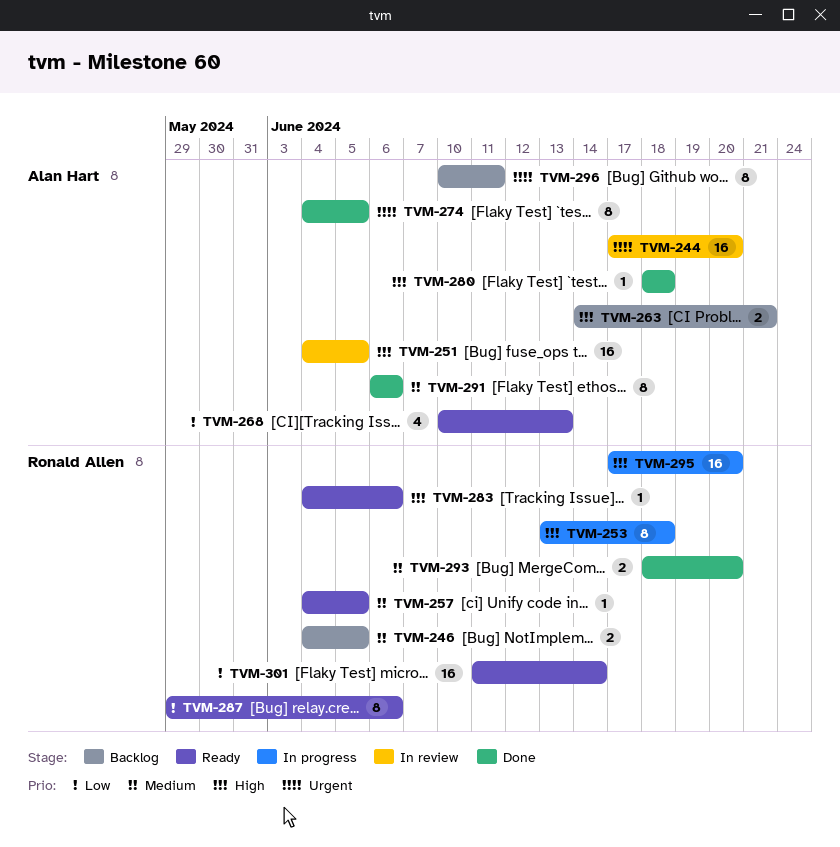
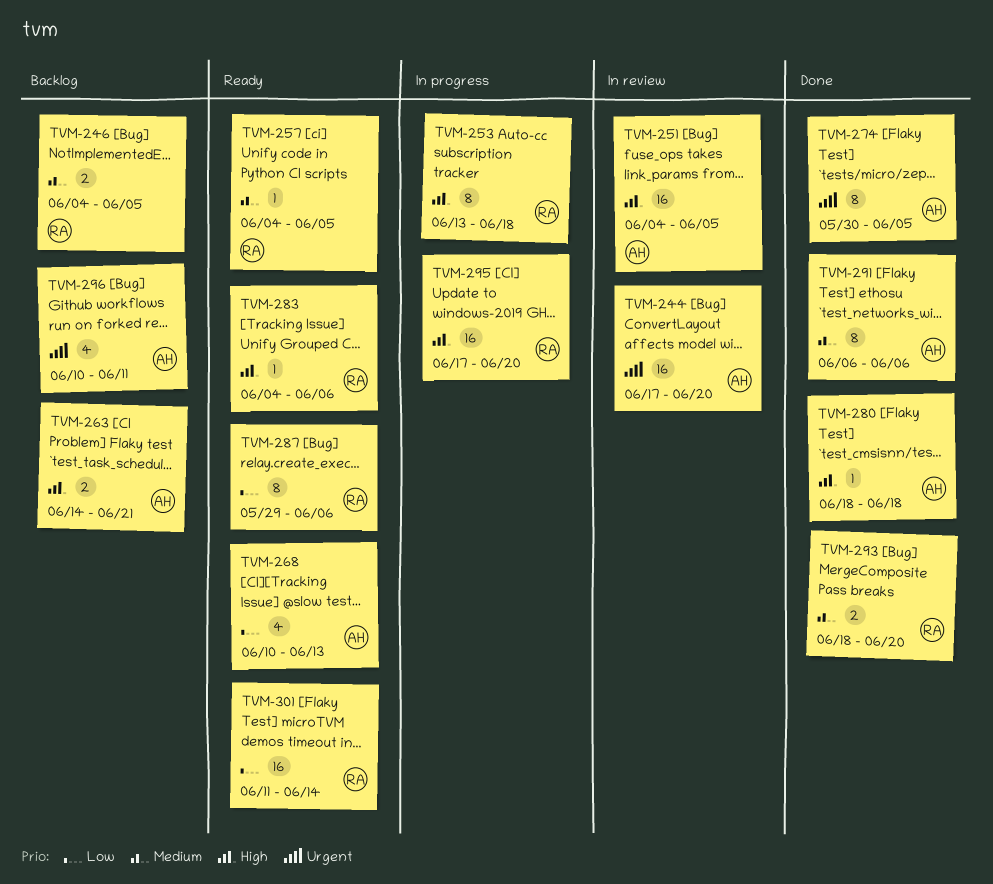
TVM-274, start: Jun 4 -> May 30
TVM-296, estimate: 8 -> 4

